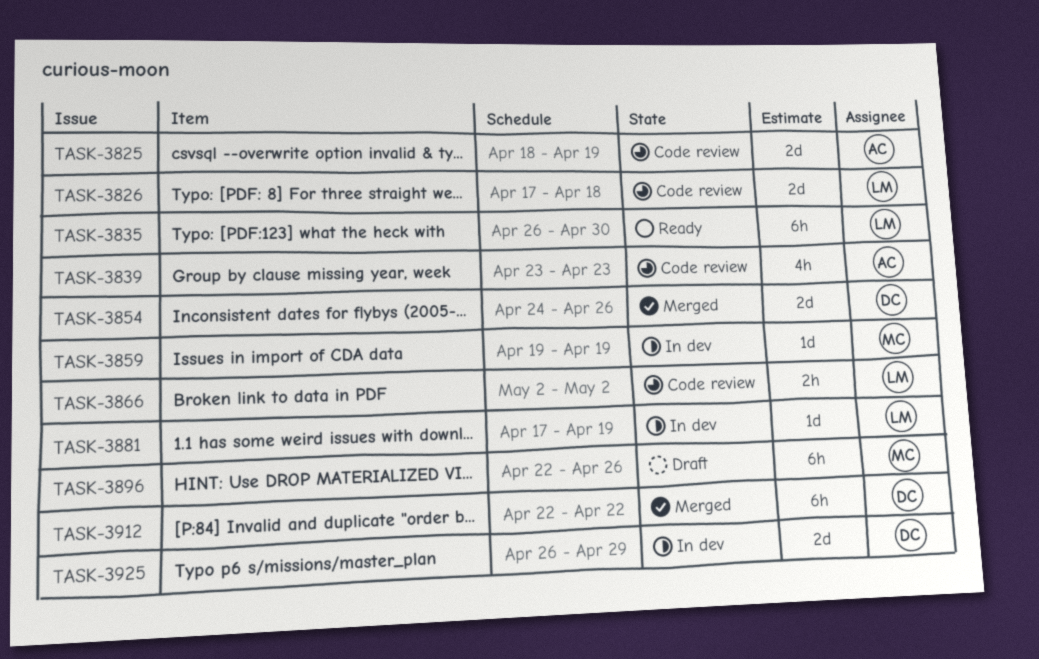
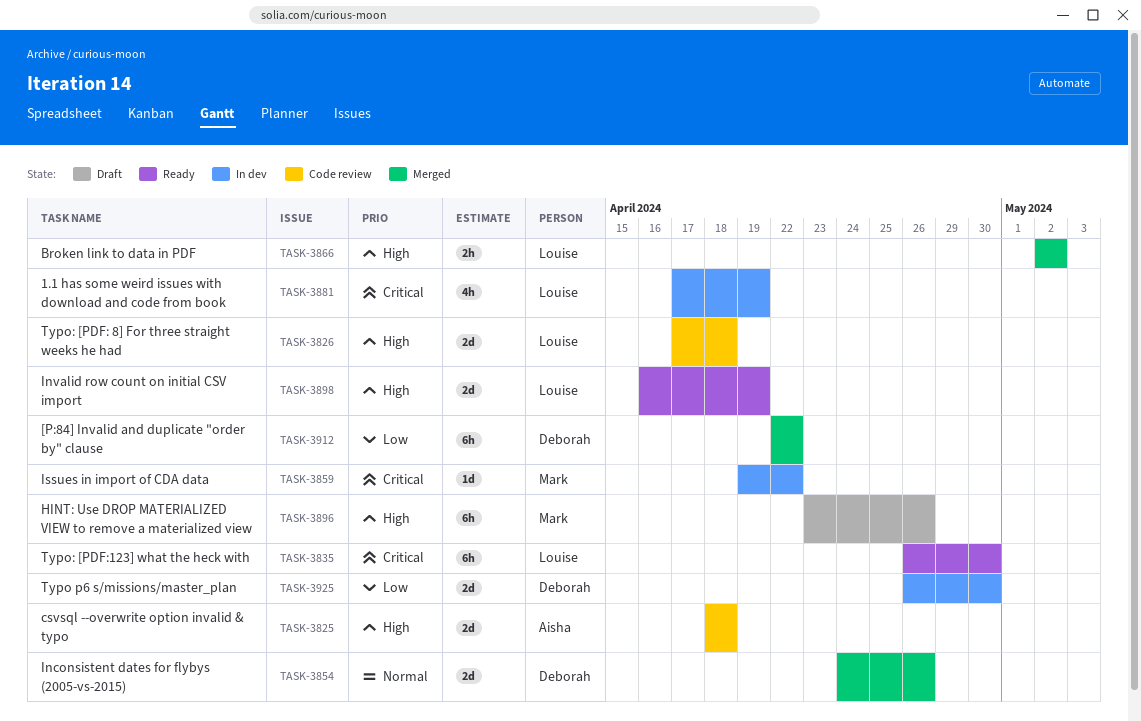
TASK-3825, due: Apr 19 -> Apr 18
TASK-3839: present -> none
TASK-3859, due: Apr 19 -> Apr 22
TASK-3866, status: Code review -> Merged
TASK-3881, estimate: 1d -> 4h
TASK-3896, start: Apr 22 -> Apr 23
TASK-3898: none -> present
TASK-3925, due: Apr 29 -> Apr 30

